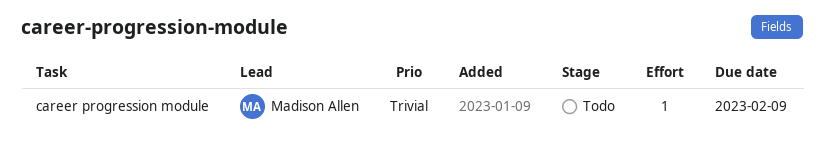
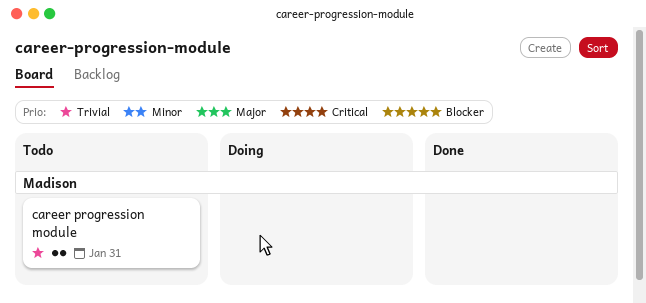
career progression module, estimate: 1 -> 2
career progression module, due: Feb 9 -> Jan 31

